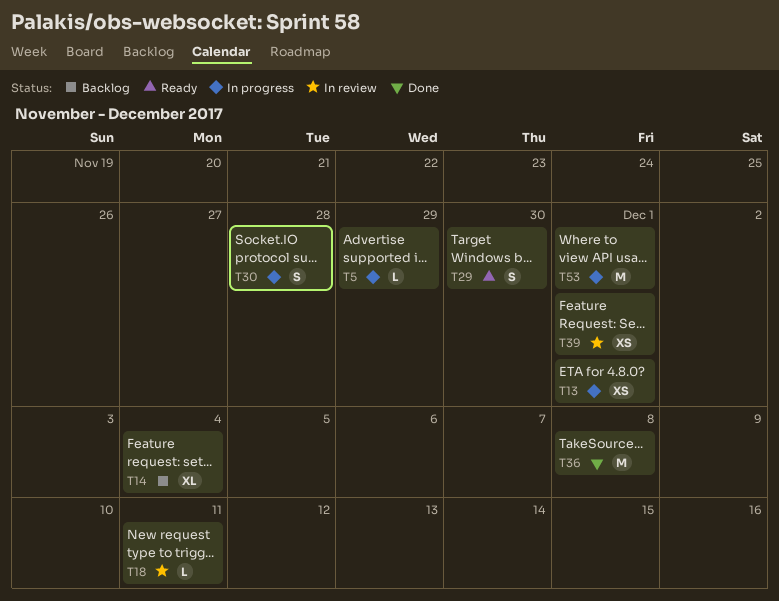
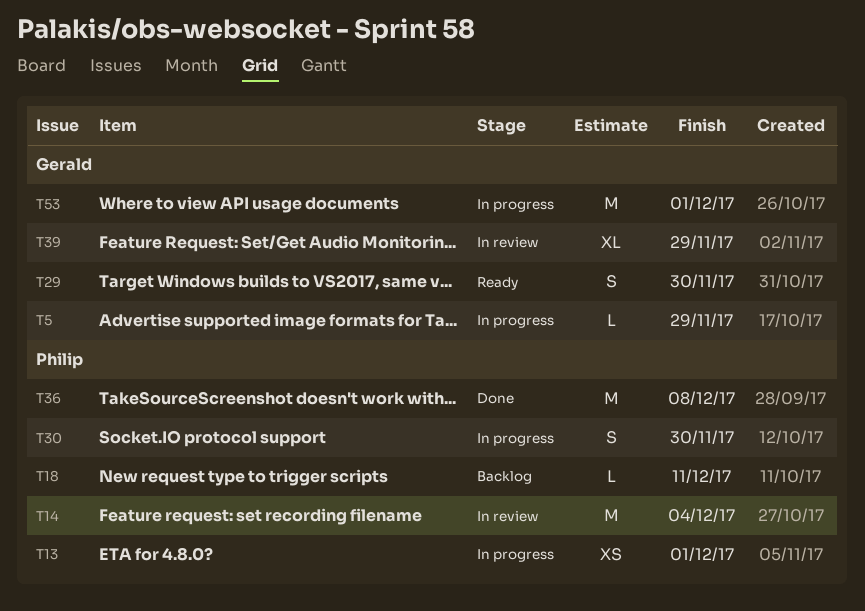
T14, status: Backlog -> In review
T14, estimate: XL -> M
T18, status: In review -> Backlog
T30, due: Nov 28 -> Nov 30
T39, estimate: XS -> XL
T39, due: Dec 1 -> Nov 29

